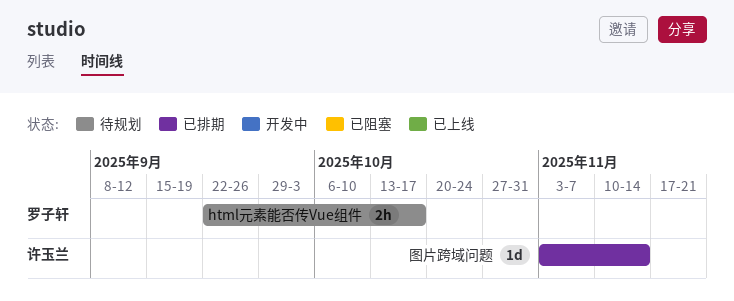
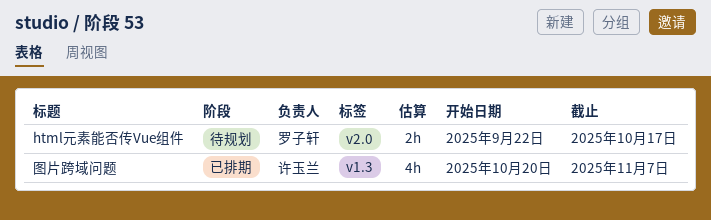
图片跨域问题, estimate: 1d -> 4h
图片跨域问题, start: Nov 3 -> Oct 20
图片跨域问题, due: Nov 14 -> Nov 7

